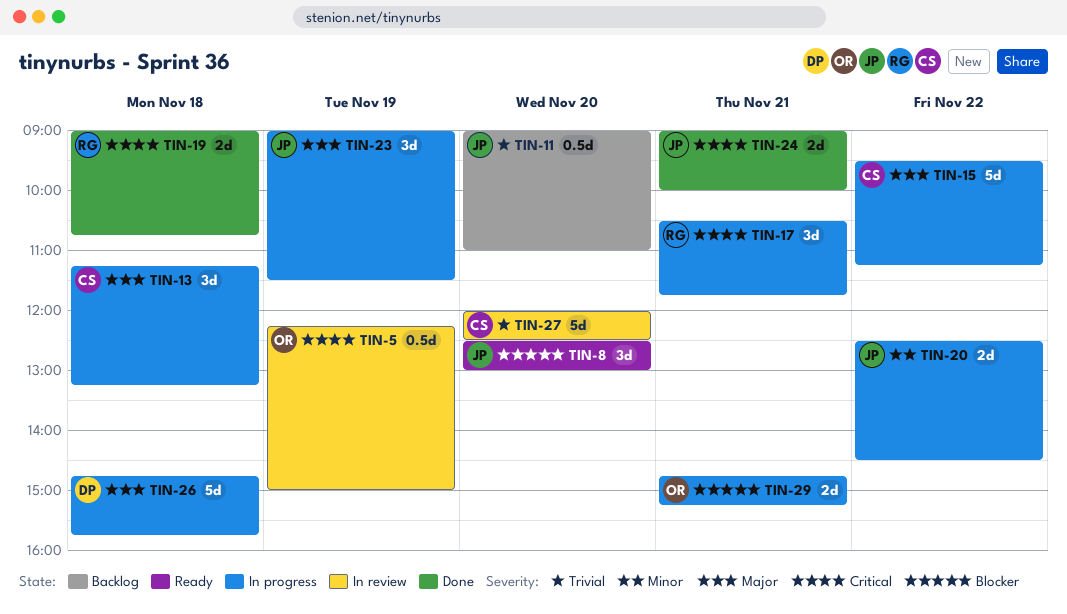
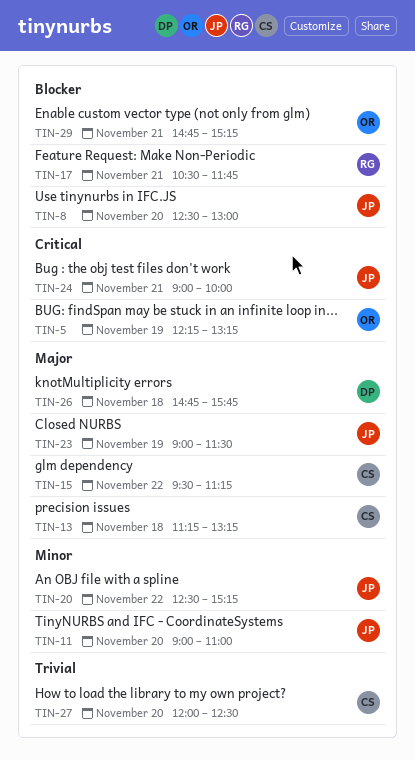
TIN-5, ends: 15:00 -> 13:15
TIN-11, priority: Trivial -> Minor
TIN-17, priority: Critical -> Blocker
TIN-19: present -> none
TIN-20, ends: 14:30 -> 15:15

